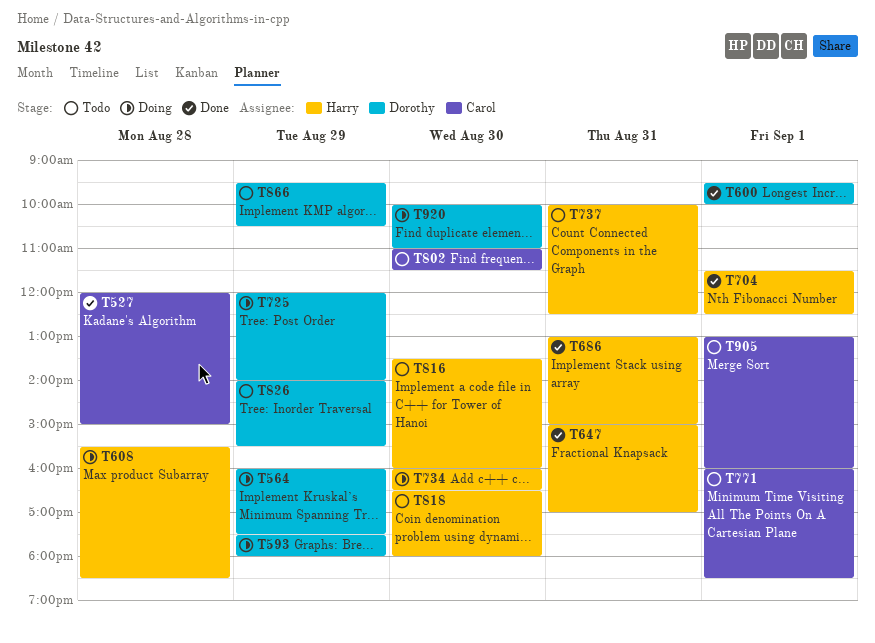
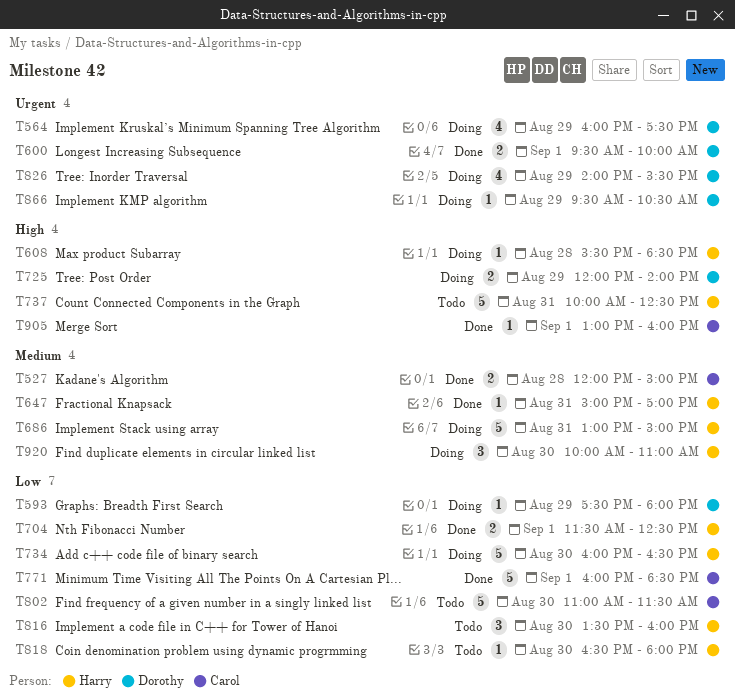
T686, status: Done -> Doing
T771, status: Todo -> Done
T826, status: Todo -> Doing
T866, status: Todo -> Doing
T905, status: Todo -> Done
T920, owner: Dorothy -> Harry

